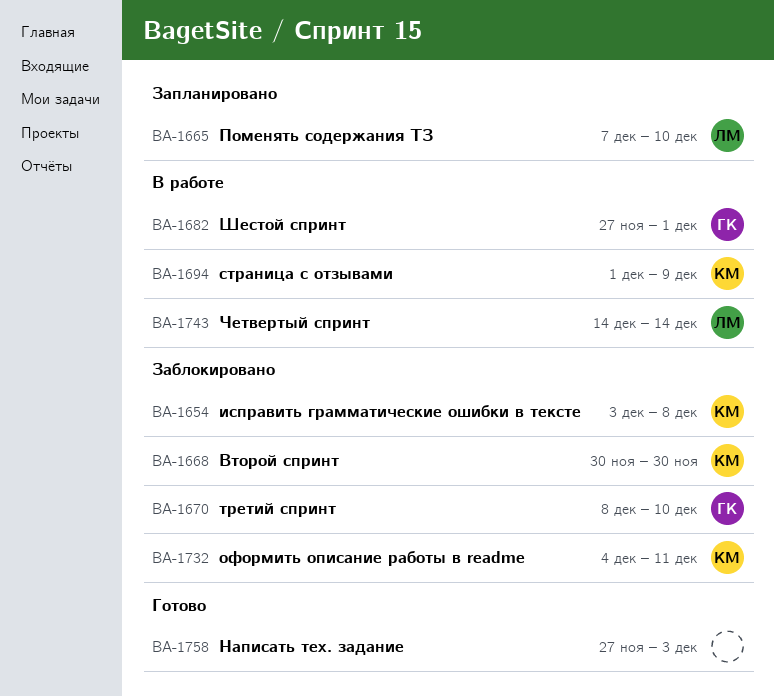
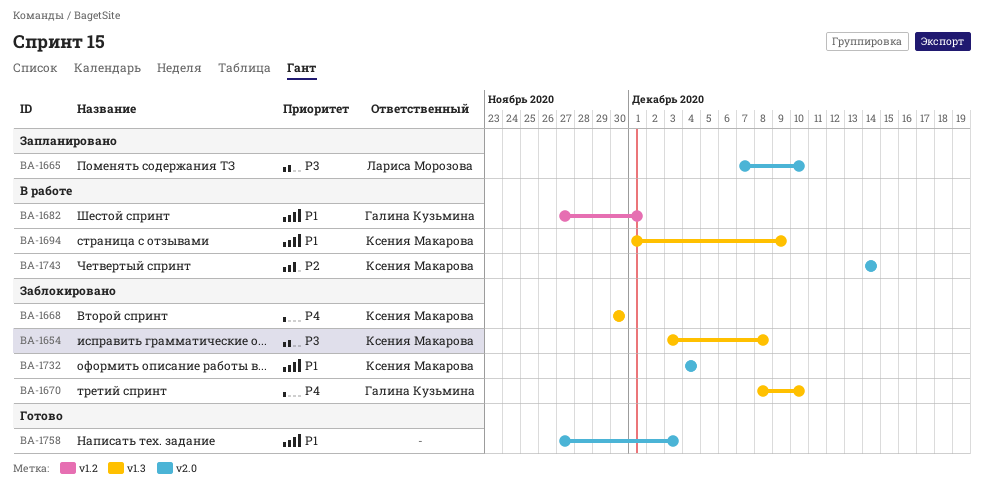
BA-1732, due: Dec 11 -> Dec 4
BA-1743, owner: Лариса Морозова -> Ксения Макарова

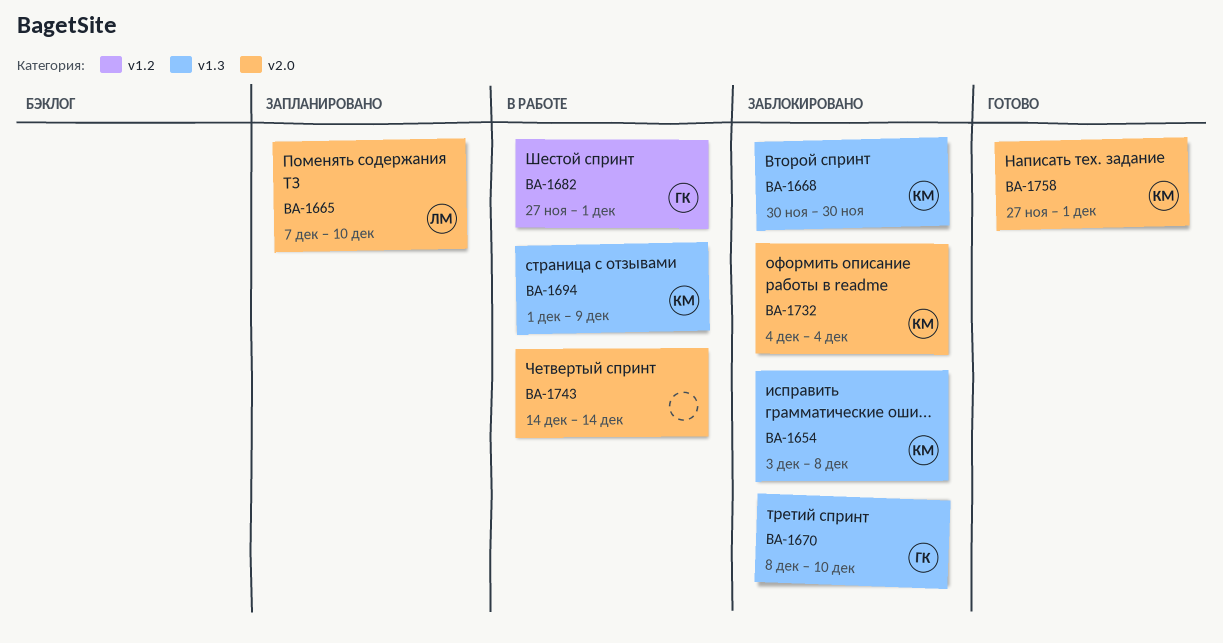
BA-1743, owner: Ксения Макарова -> none
BA-1758, owner: none -> Ксения Макарова
BA-1758, due: Dec 3 -> Dec 1

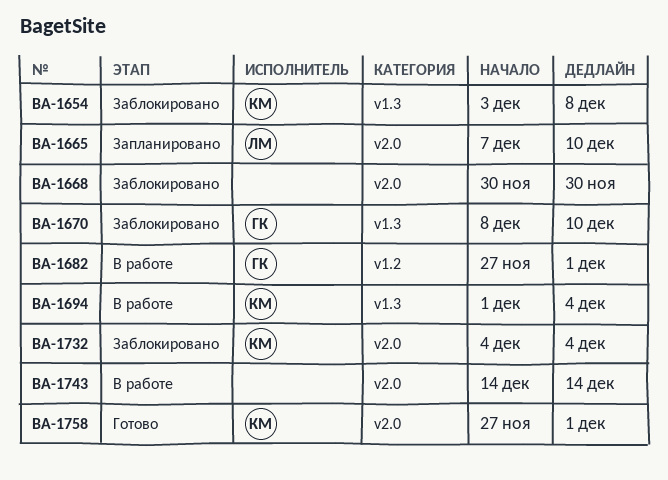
BA-1668, owner: КМ -> none
BA-1668, label: v1.3 -> v2.0
BA-1694, due: Dec 9 -> Dec 4

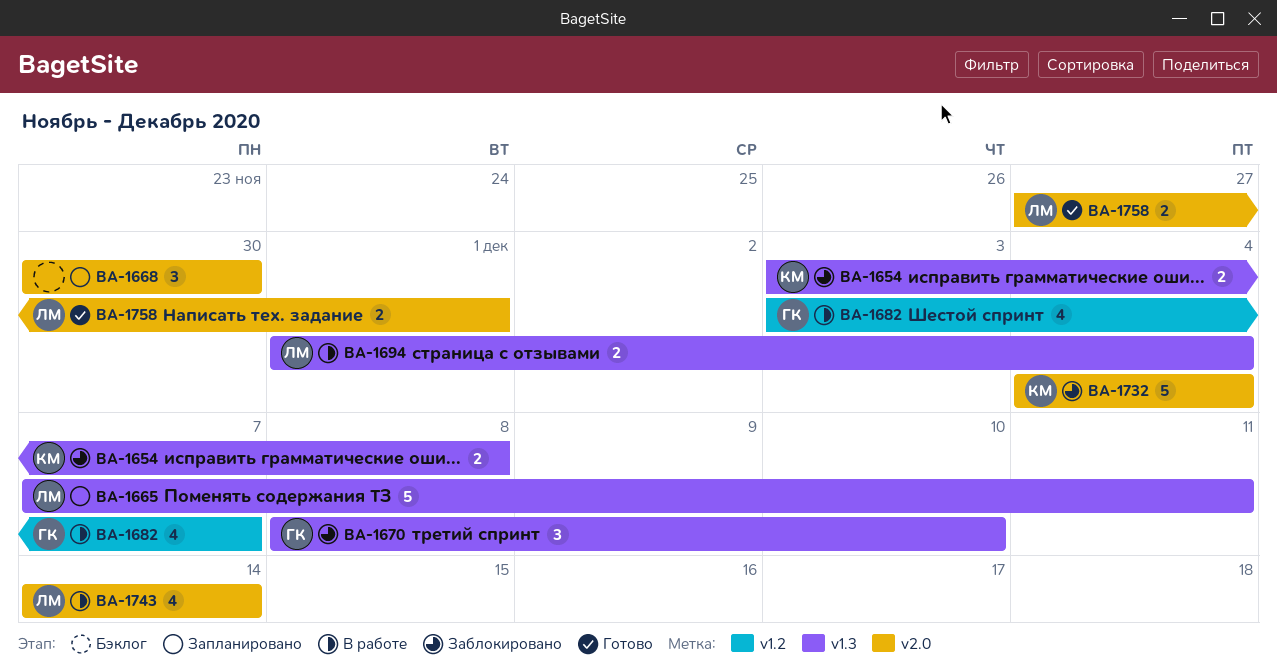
BA-1665, label: v2.0 -> v1.3
BA-1665, due: Dec 10 -> Dec 11
BA-1668, status: Заблокировано -> Запланировано
BA-1682, start: Nov 27 -> Dec 3
BA-1682, due: Dec 1 -> Dec 7
BA-1694, owner: КМ -> ЛМ
BA-1743, owner: none -> ЛМ
BA-1758, owner: КМ -> ЛМ

